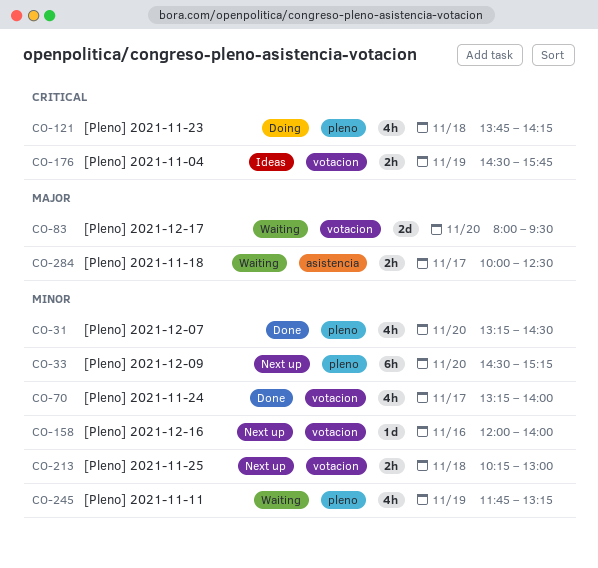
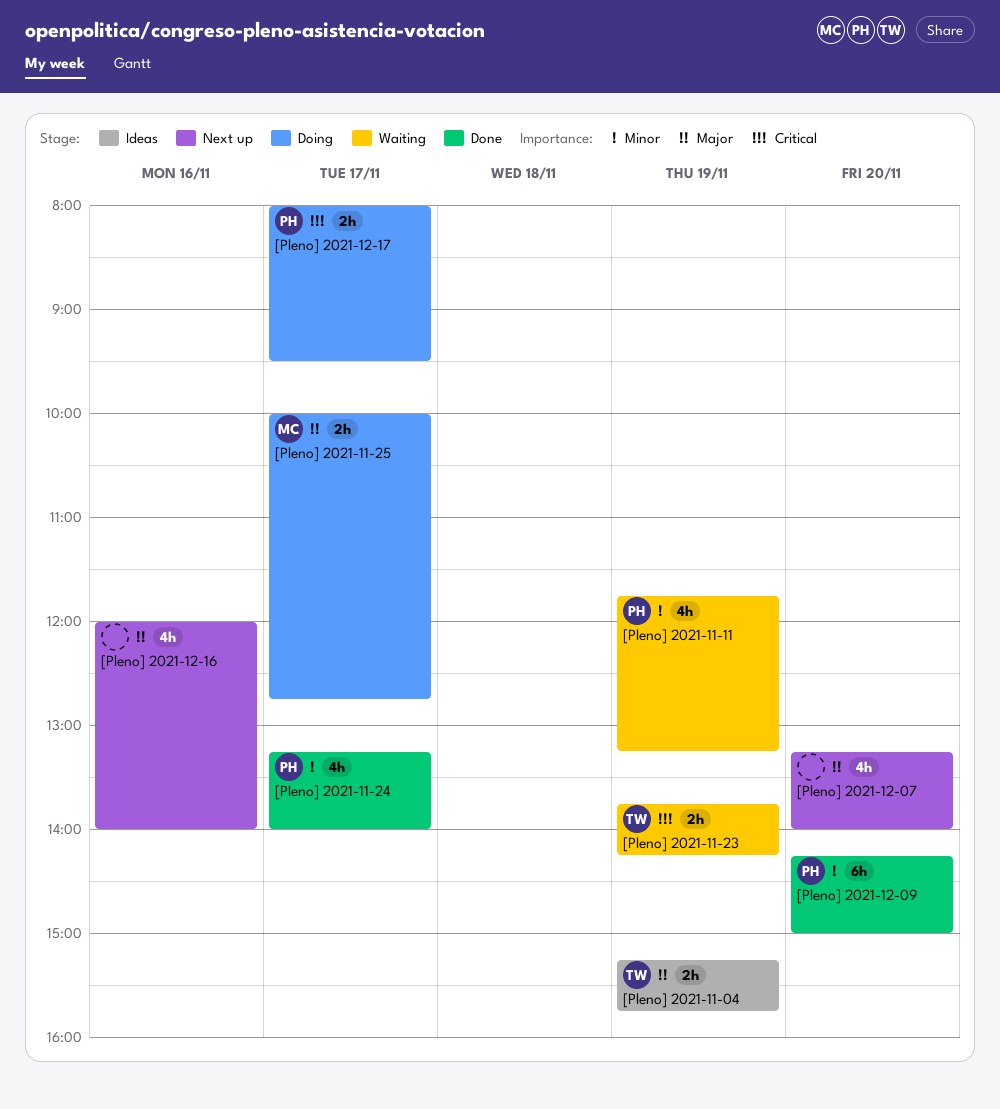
[Pleno] 2021-11-04, priority: Critical -> Major
[Pleno] 2021-11-04, begins: 14:30 -> 15:15
[Pleno] 2021-11-18: present -> none
[Pleno] 2021-11-23, status: Doing -> Waiting
[Pleno] 2021-11-23, estimate: 4h -> 2h
[Pleno] 2021-11-23, day: Nov 18 -> Nov 19
[Pleno] 2021-11-25, status: Next up -> Doing
[Pleno] 2021-11-25, priority: Minor -> Major
[Pleno] 2021-11-25, day: Nov 18 -> Nov 17
[Pleno] 2021-11-25, begins: 10:15 -> 10:00
[Pleno] 2021-11-25, ends: 13:00 -> 12:45
[Pleno] 2021-12-07, status: Done -> Next up
[Pleno] 2021-12-07, priority: Minor -> Major
[Pleno] 2021-12-07, ends: 14:30 -> 14:00
[Pleno] 2021-12-09, status: Next up -> Done
[Pleno] 2021-12-09, begins: 14:30 -> 14:15
[Pleno] 2021-12-09, ends: 15:15 -> 15:00
[Pleno] 2021-12-16, priority: Minor -> Major
[Pleno] 2021-12-16, estimate: 1d -> 4h
[Pleno] 2021-12-17, status: Waiting -> Doing
[Pleno] 2021-12-17, priority: Major -> Critical
[Pleno] 2021-12-17, estimate: 2d -> 2h
[Pleno] 2021-12-17, day: Nov 20 -> Nov 17

